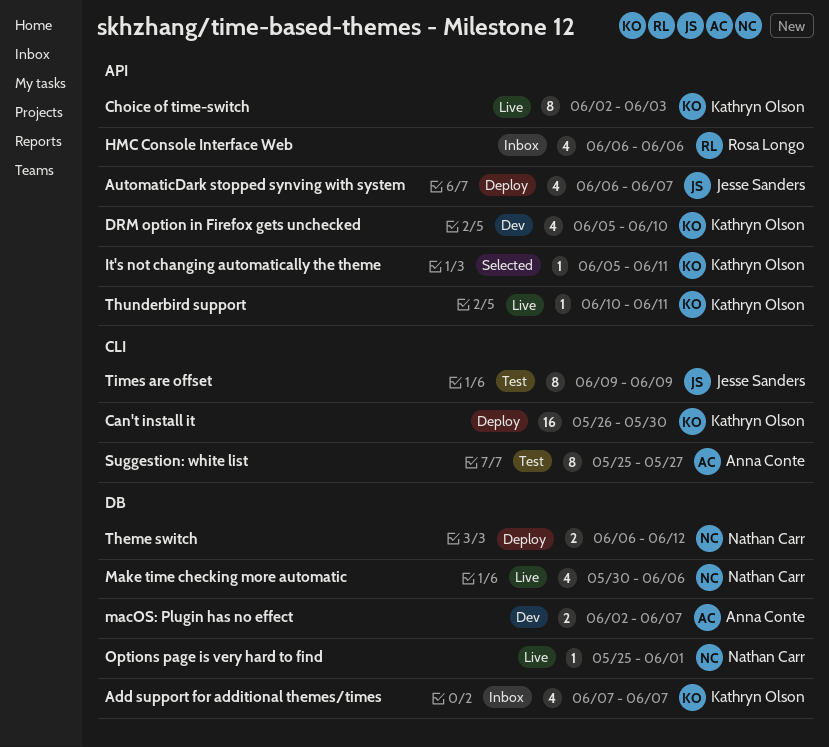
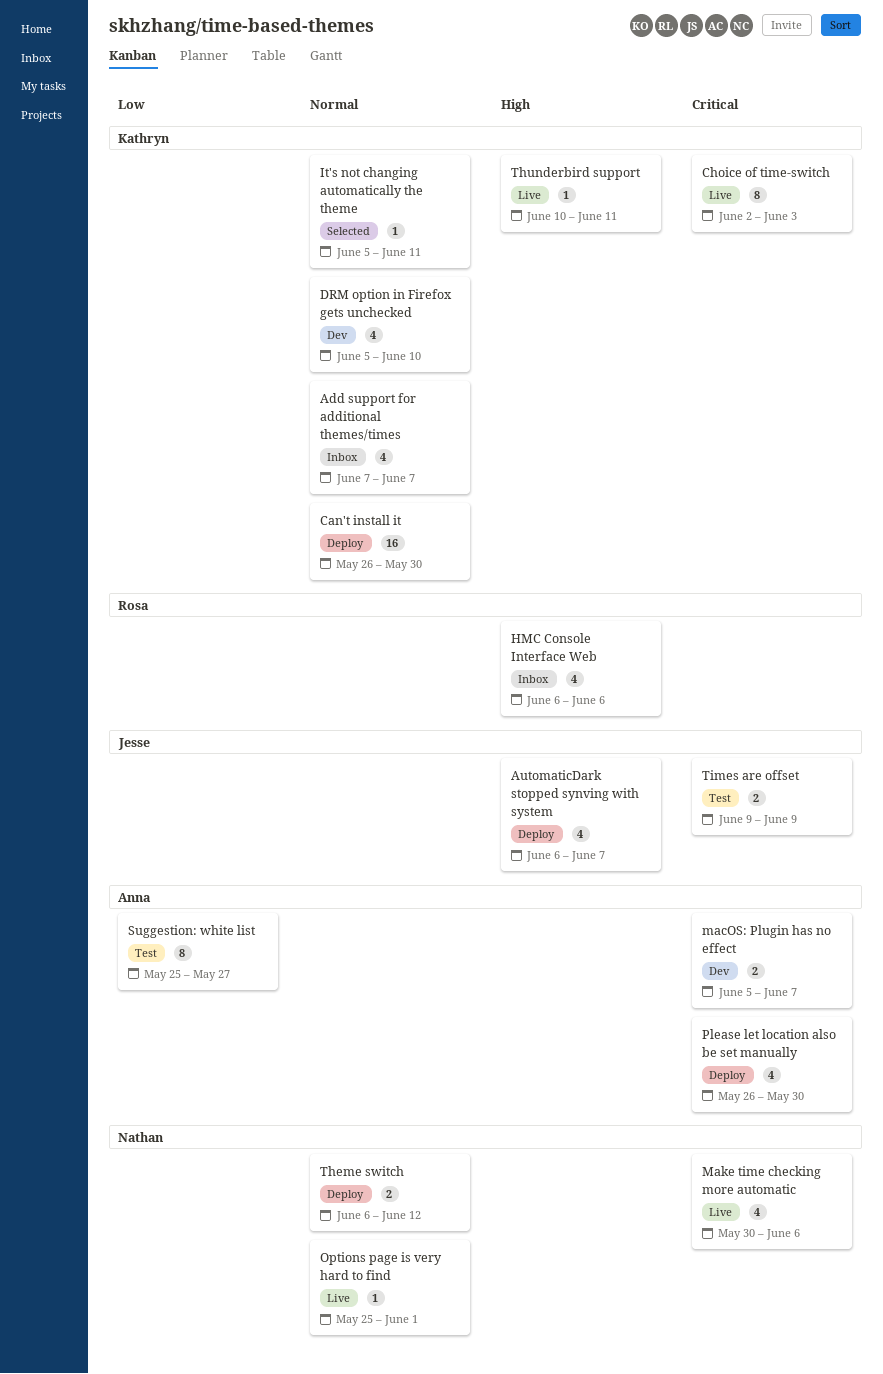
macOS: Plugin has no effect, start: Jun 2 -> Jun 5
Please let location also be set manually: none -> present
Times are offset, estimate: 8 -> 2

